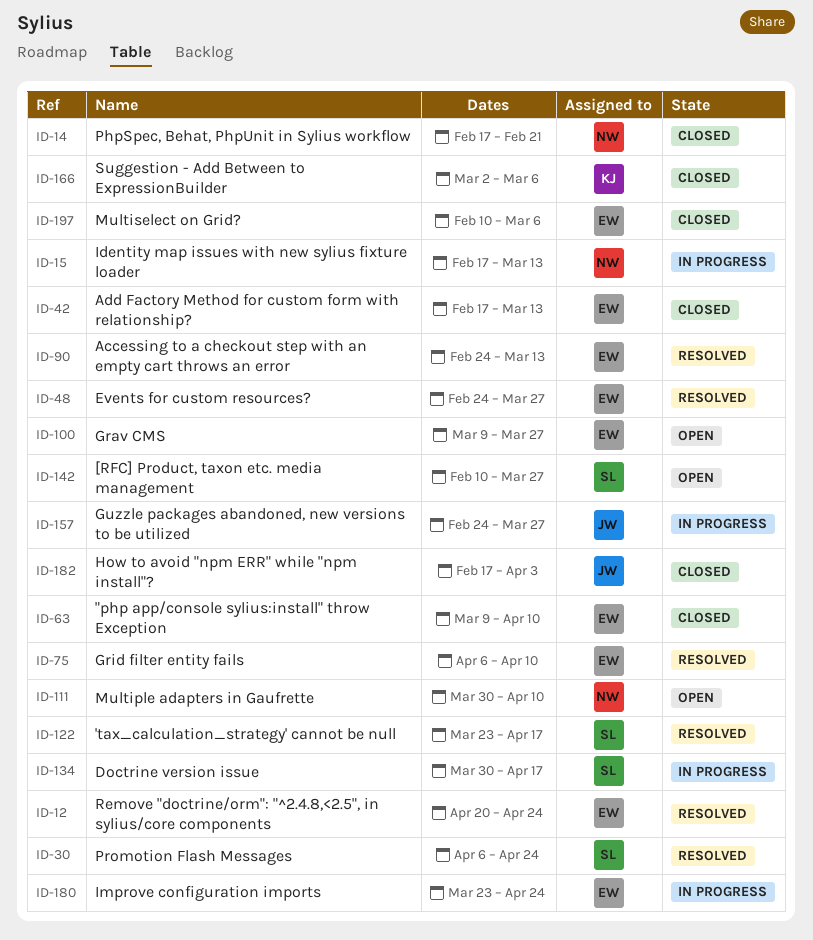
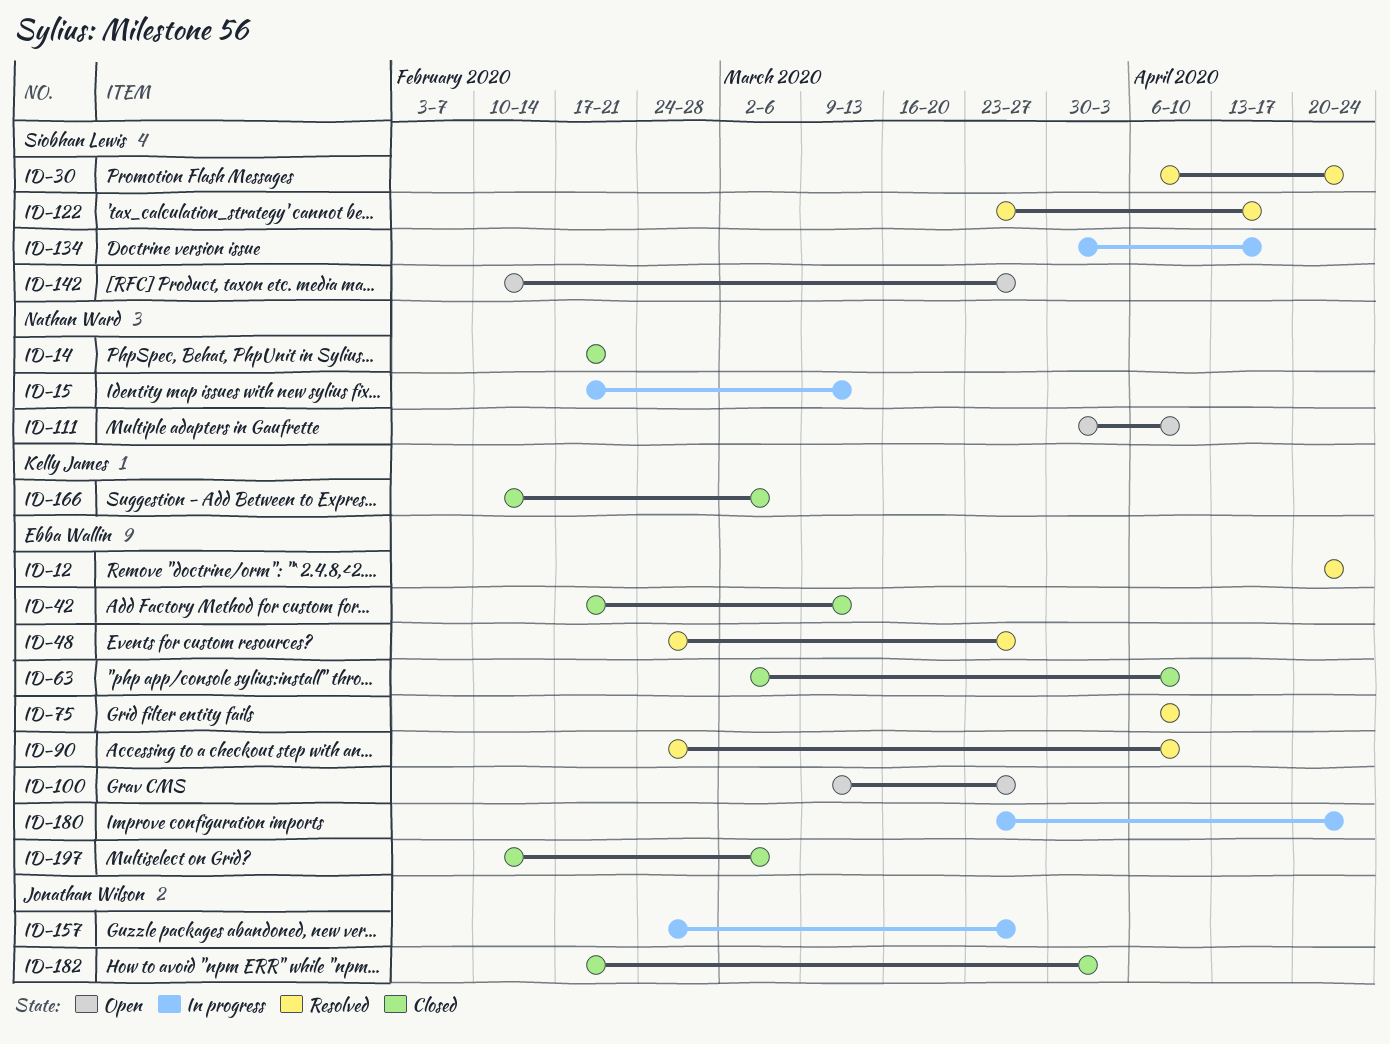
ID-63, start: Mar 9 -> Mar 2
ID-90, due: Mar 13 -> Apr 10
ID-166, start: Mar 2 -> Feb 10

